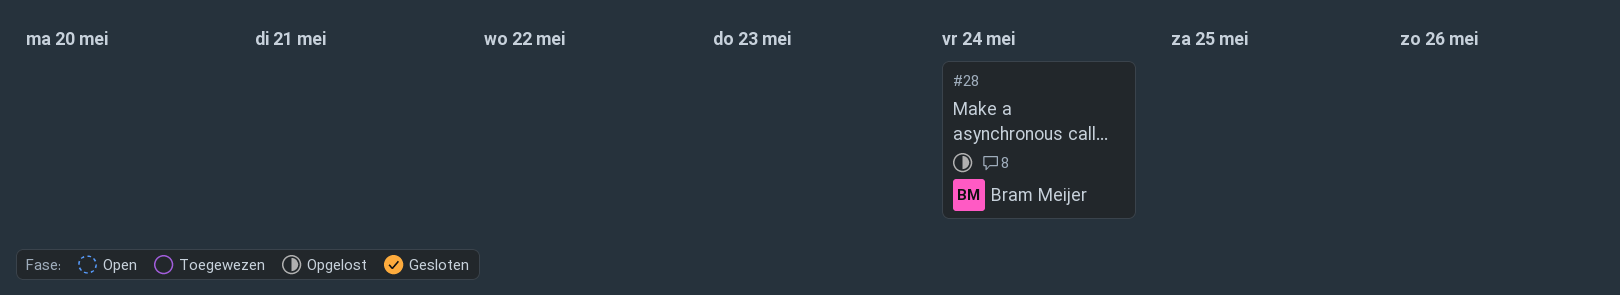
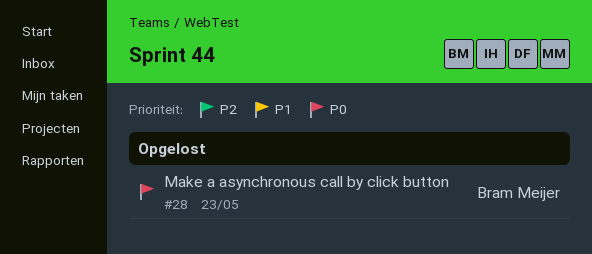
#28, due: May 24 -> May 23

